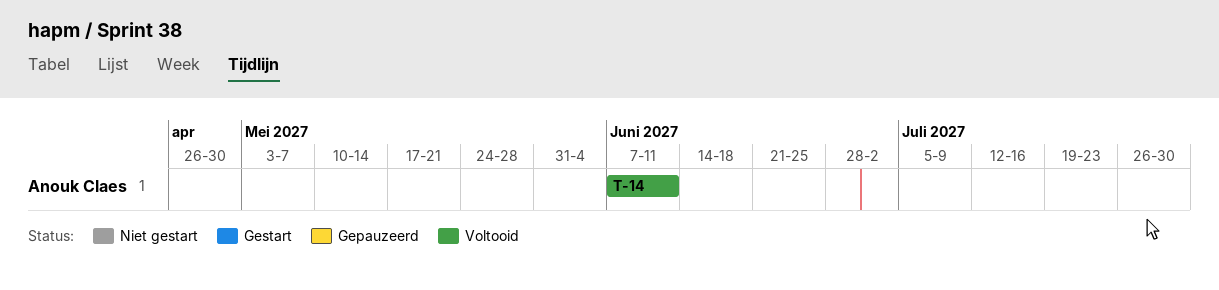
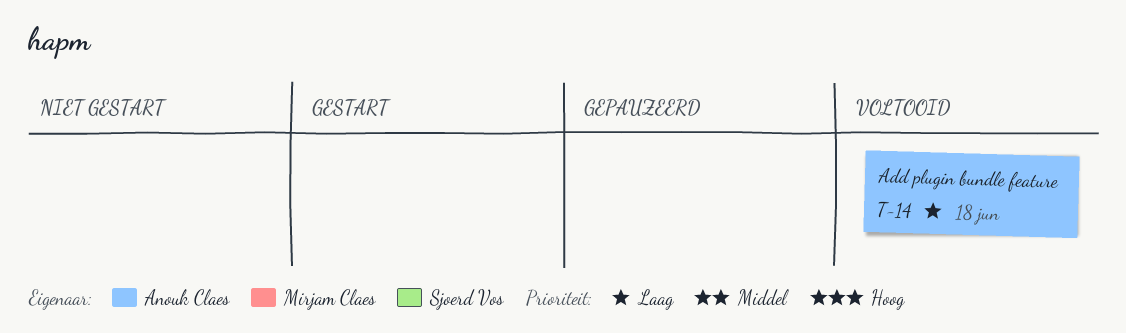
T-14, due: Jun 11 -> Jun 18

